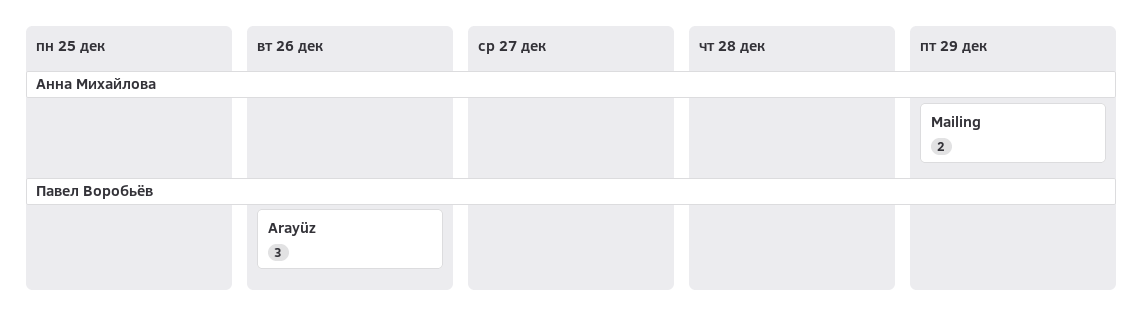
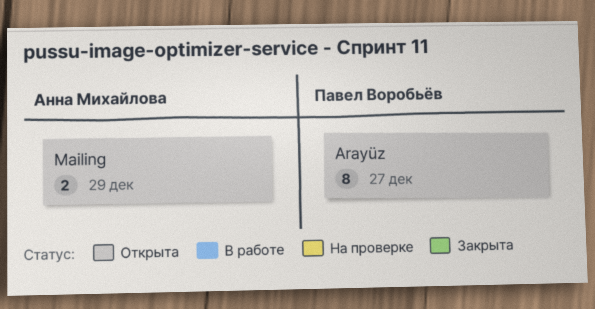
Arayüz, estimate: 3 -> 8
Arayüz, due: Dec 26 -> Dec 27

